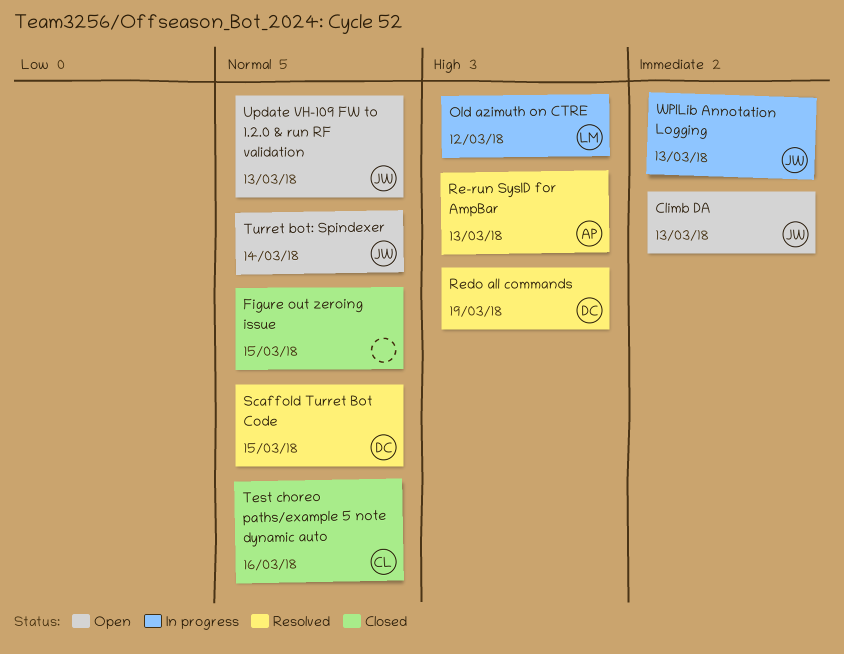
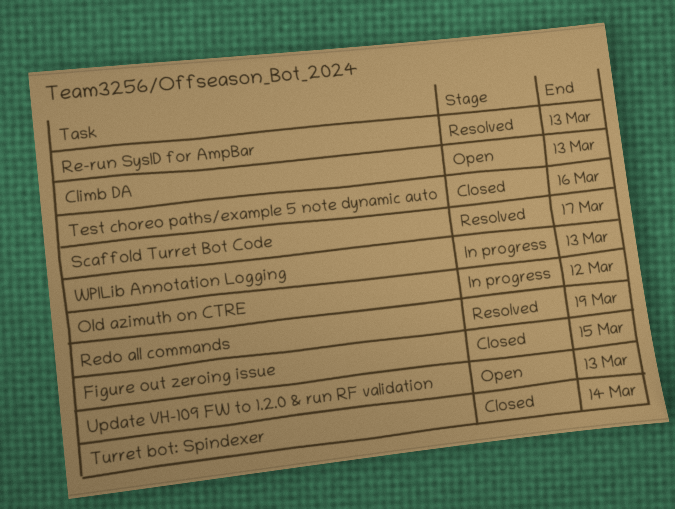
Scaffold Turret Bot Code, due: Mar 15 -> Mar 17
Turret bot: Spindexer, status: Open -> Closed

